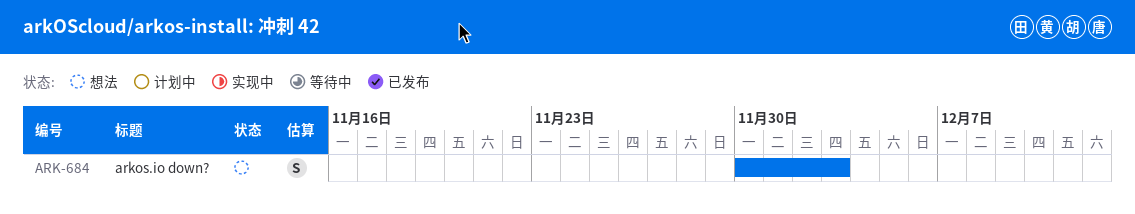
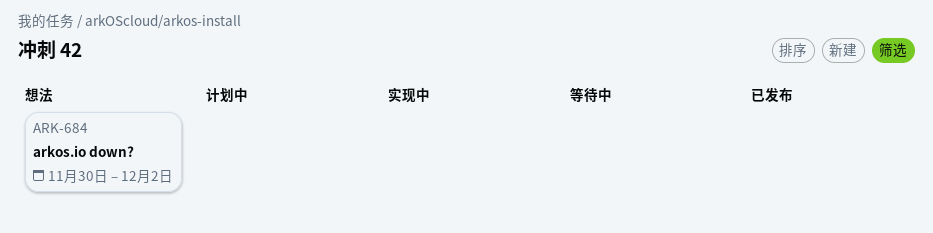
ARK-684, due: Dec 3 -> Dec 2

